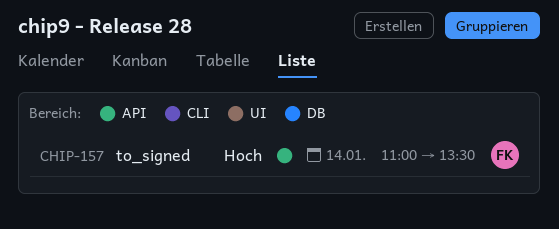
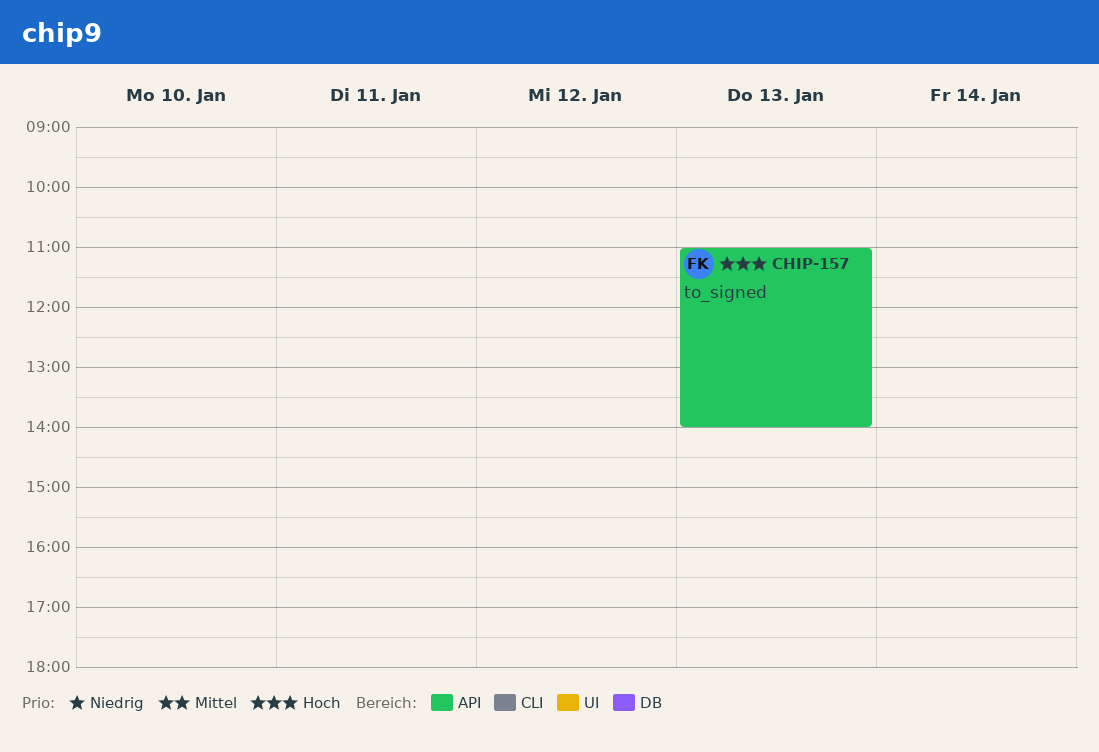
CHIP-157, day: Jan 14 -> Jan 13
CHIP-157, ends: 13:30 -> 14:00

